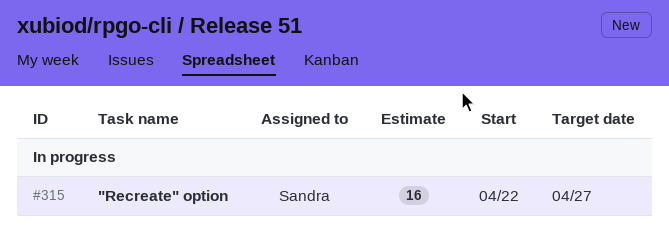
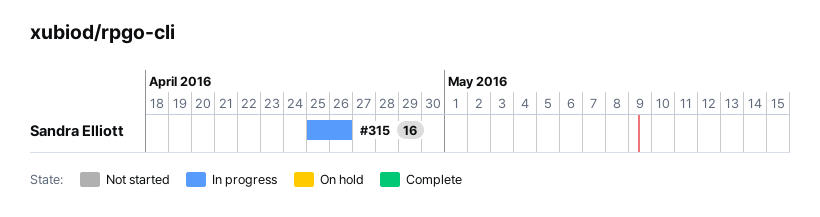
#315, start: Apr 22 -> Apr 25
#315, due: Apr 27 -> Apr 26

